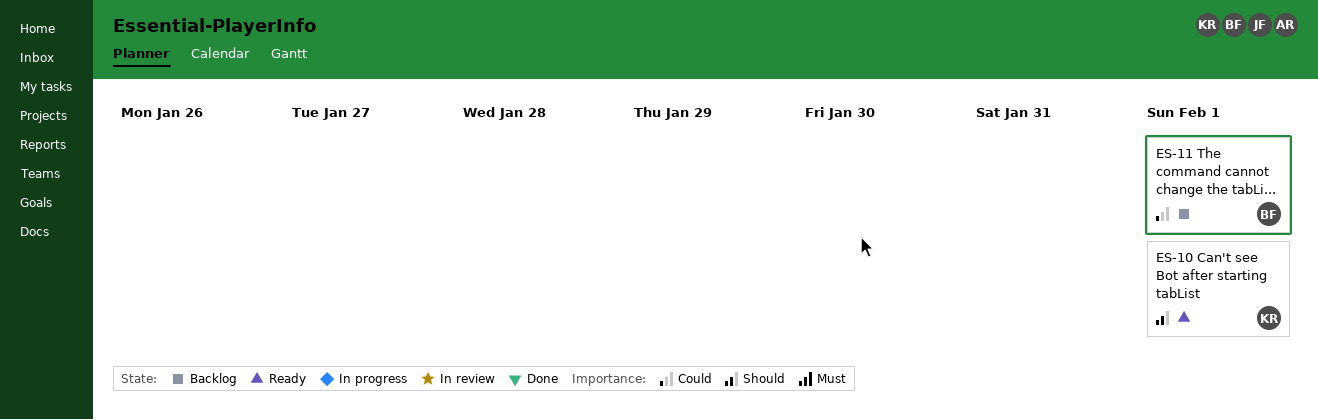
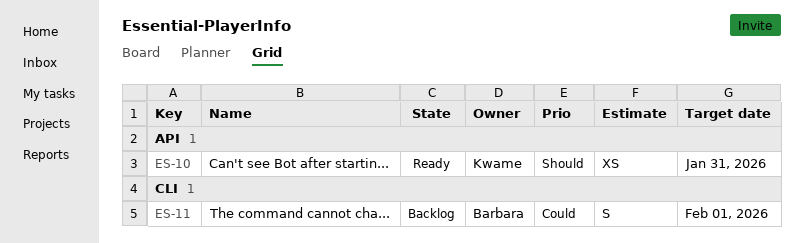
ES-10, due: Feb 1 -> Jan 31

